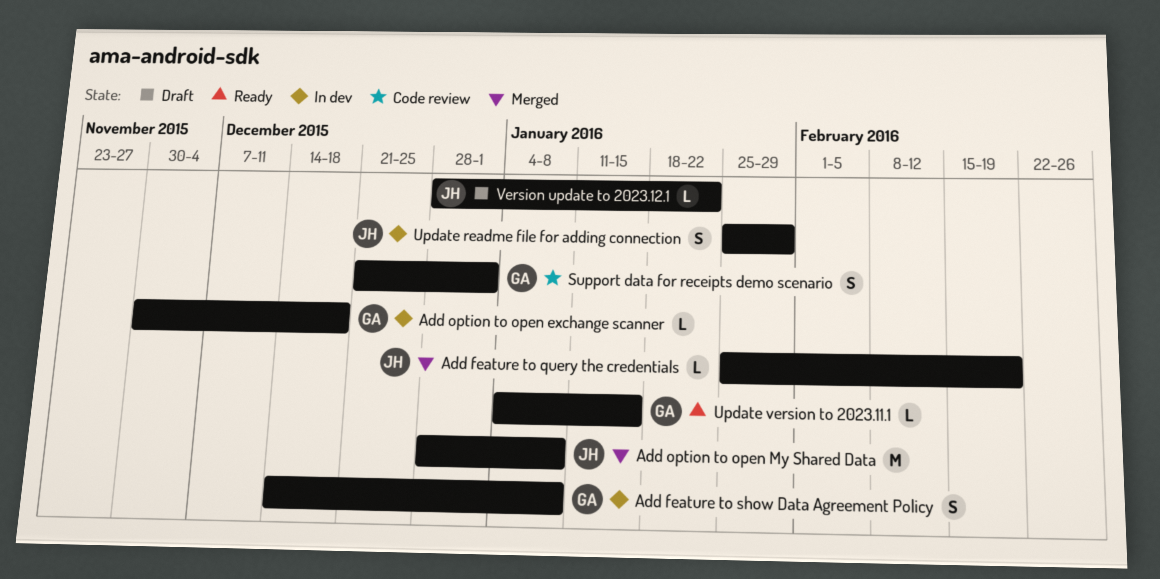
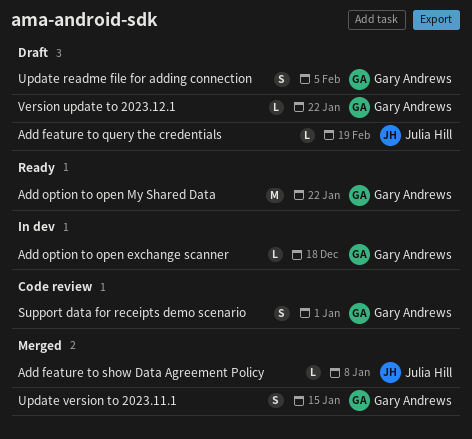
Add feature to query the credentials, status: Merged -> Draft
Add feature to show Data Agreement Policy, status: In dev -> Merged
Add feature to show Data Agreement Policy, owner: Gary Andrews -> Julia Hill
Add feature to show Data Agreement Policy, estimate: S -> L
Add option to open My Shared Data, status: Merged -> Ready
Add option to open My Shared Data, owner: Julia Hill -> Gary Andrews
Add option to open My Shared Data, due: Jan 8 -> Jan 22
Update readme file for adding connection, status: In dev -> Draft
Update readme file for adding connection, owner: Julia Hill -> Gary Andrews
Update readme file for adding connection, due: Jan 29 -> Feb 5
Update version to 2023.11.1, status: Ready -> Merged
Update version to 2023.11.1, estimate: L -> S
Version update to 2023.12.1, owner: Julia Hill -> Gary Andrews

